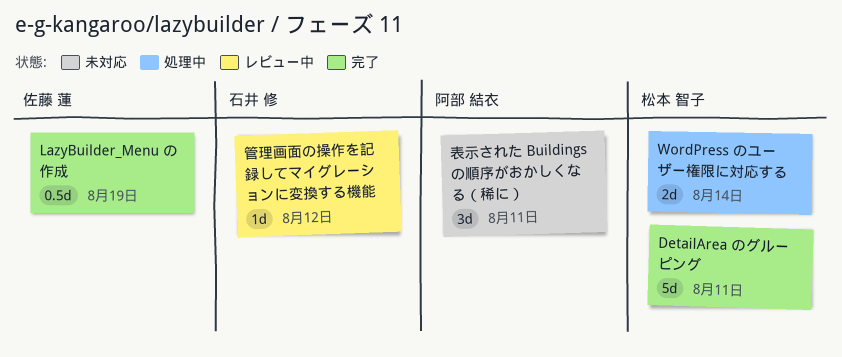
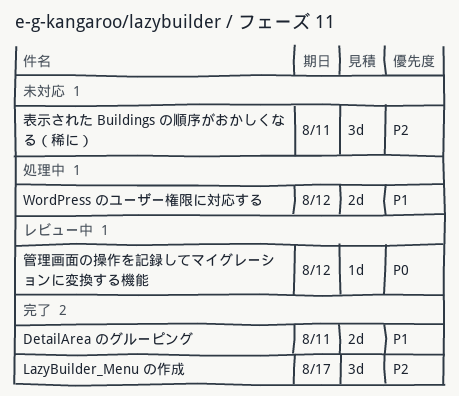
DetailArea のグルーピング, estimate: 5d -> 2d
LazyBuilder_Menu の作成, estimate: 0.5d -> 3d
LazyBuilder_Menu の作成, due: Aug 19 -> Aug 17
WordPress のユーザー権限に対応する, due: Aug 14 -> Aug 12

